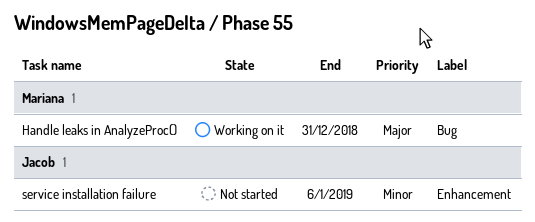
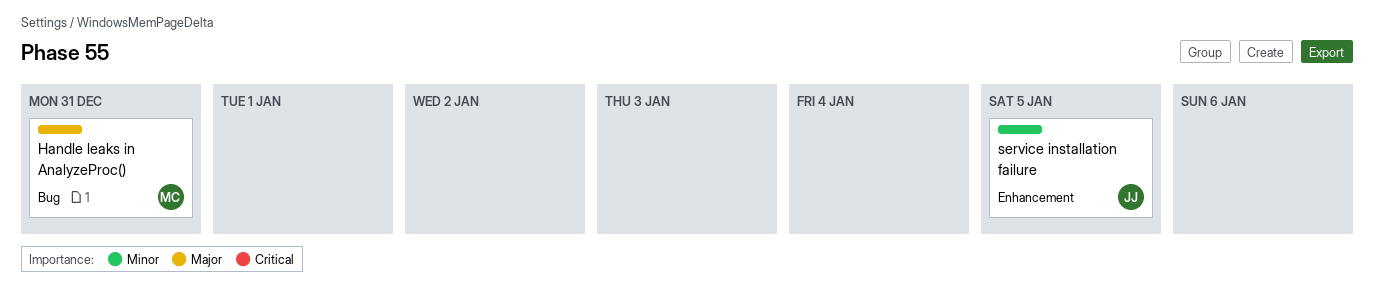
service installation failure, due: Jan 6 -> Jan 5

